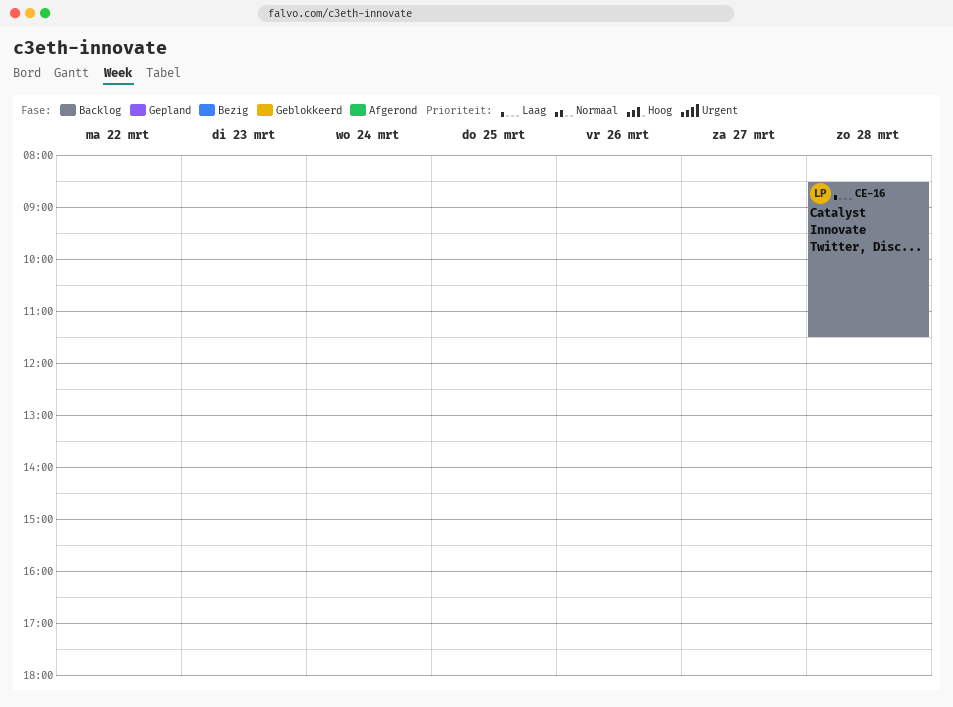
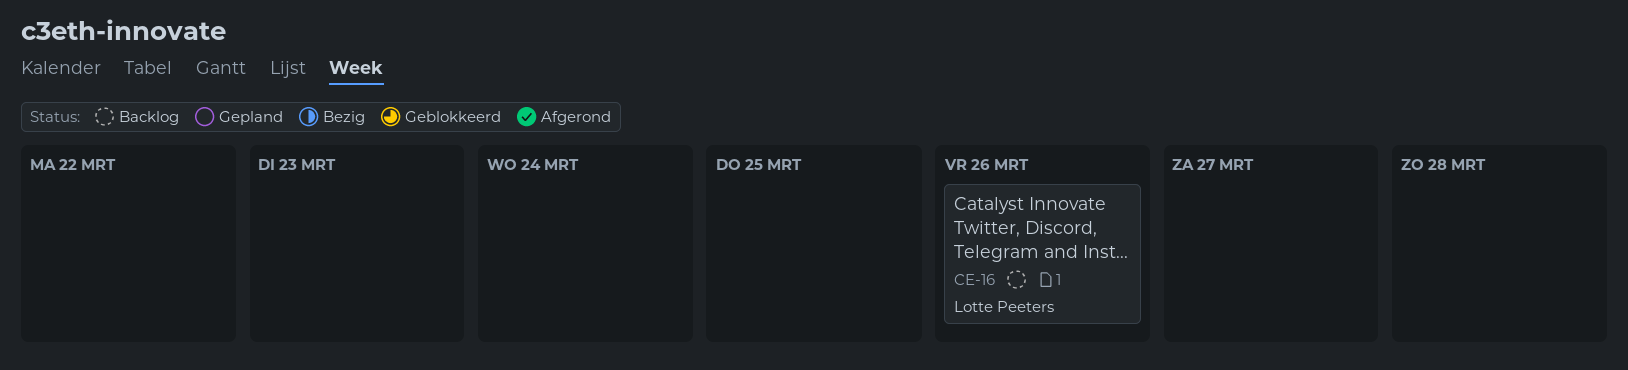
CE-16, day: Mar 28 -> Mar 26

